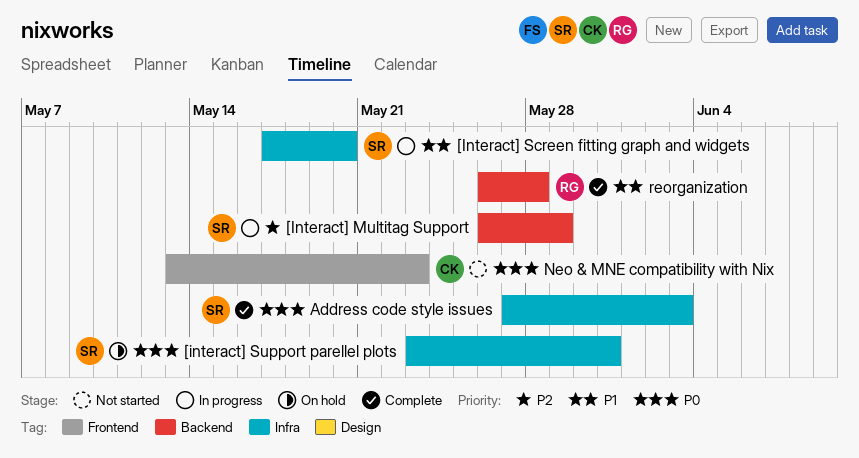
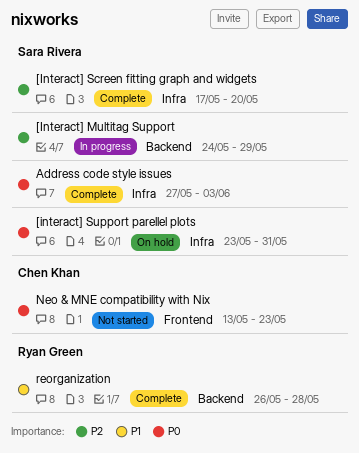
[Interact] Multitag Support, start: May 26 -> May 24
[Interact] Screen fitting graph and widgets, status: In progress -> Complete
[Interact] Screen fitting graph and widgets, priority: P1 -> P2

